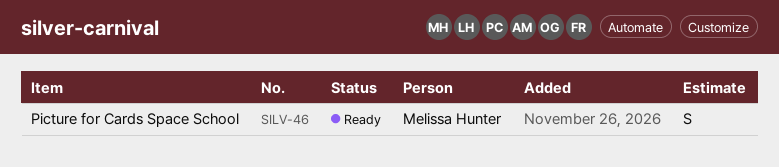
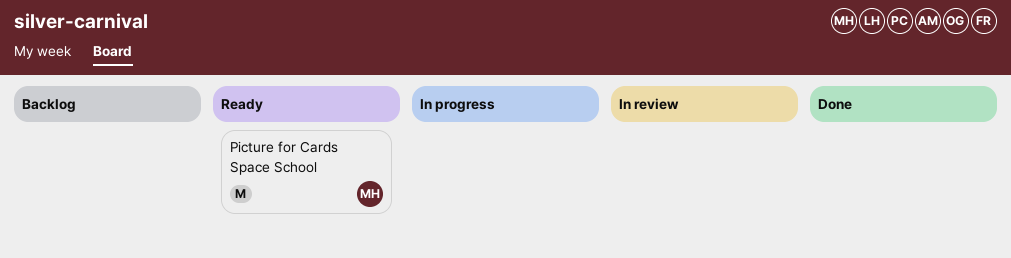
Picture for Cards Space School, estimate: S -> M

